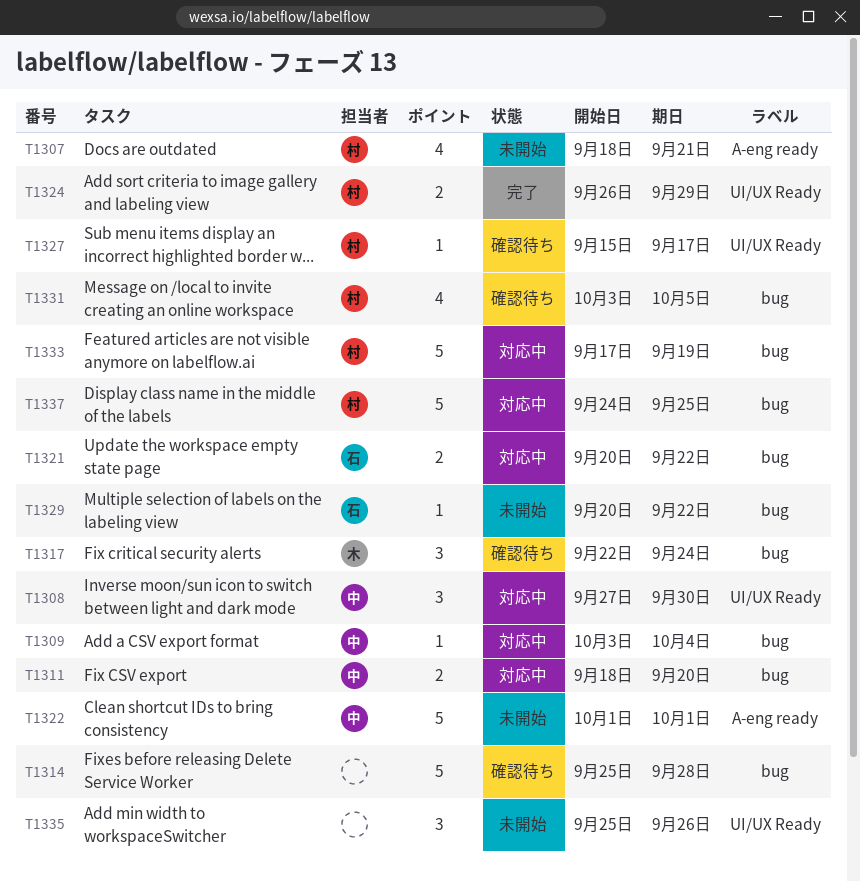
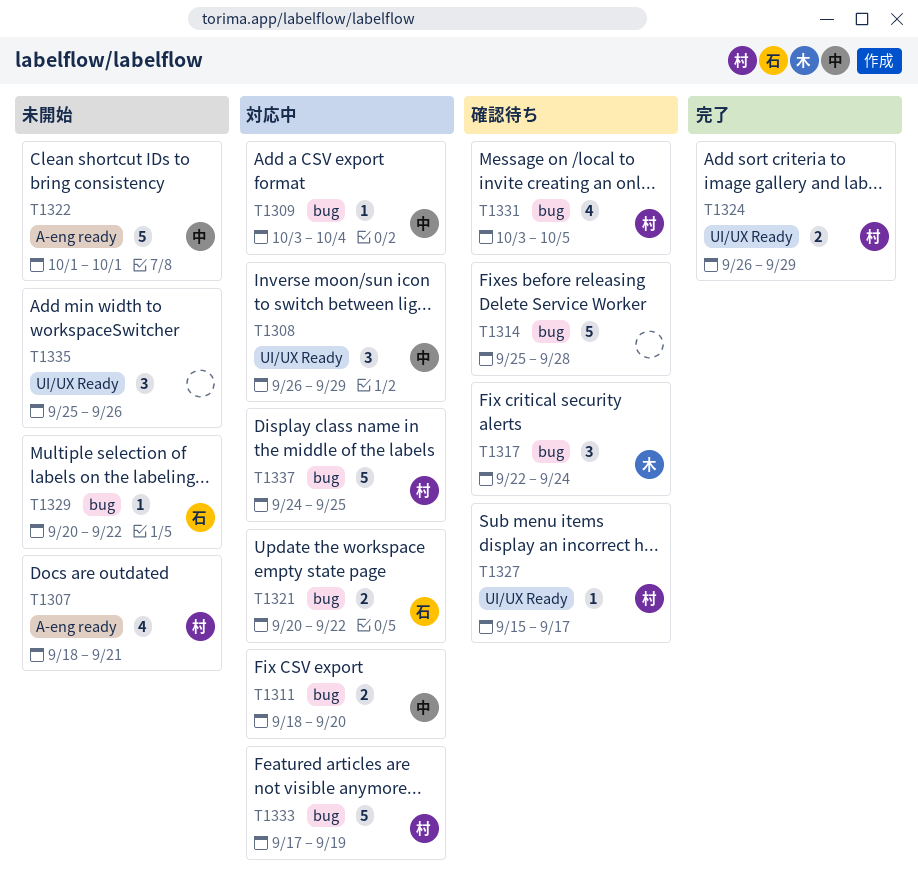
T1308, start: Sep 27 -> Sep 26
T1308, due: Sep 30 -> Sep 29

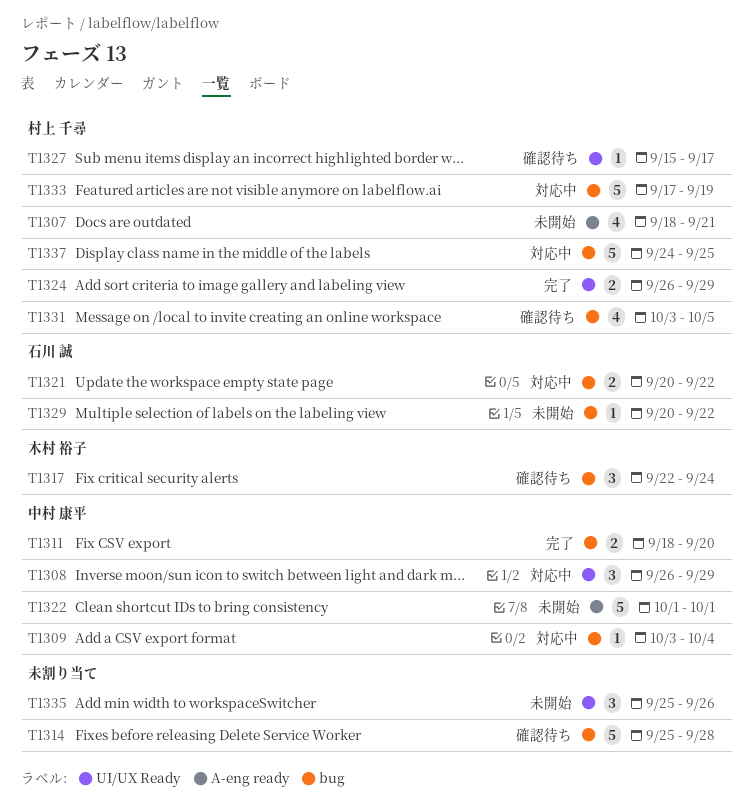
T1311, status: 対応中 -> 完了

